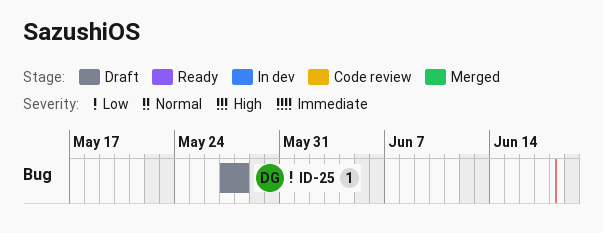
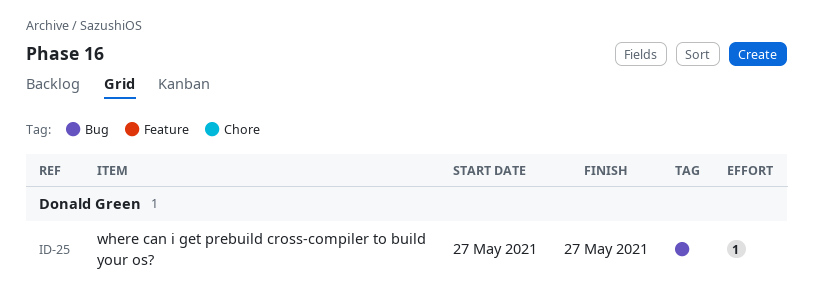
ID-25, due: May 28 -> May 27

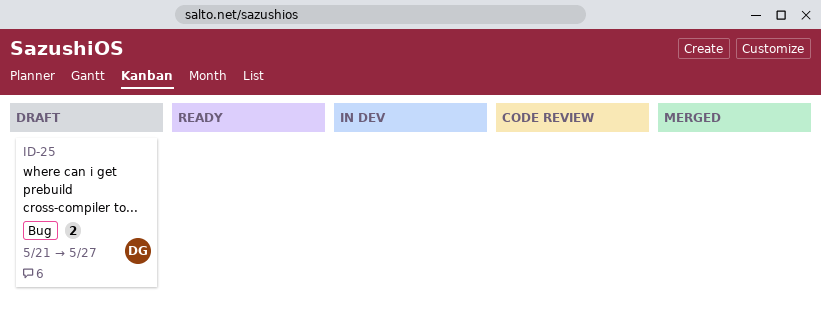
ID-25, estimate: 1 -> 2
ID-25, start: May 27 -> May 21

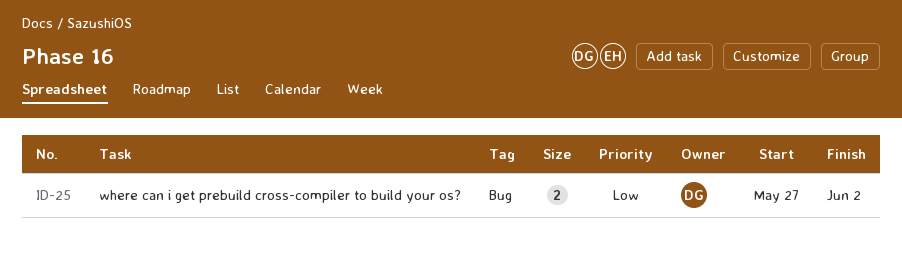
ID-25, start: May 21 -> May 27
ID-25, due: May 27 -> Jun 2

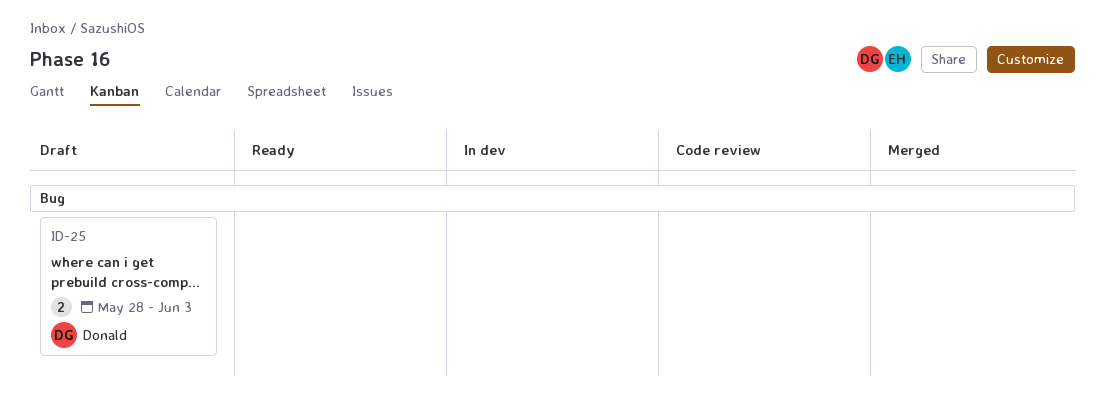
ID-25, start: May 27 -> May 28
ID-25, due: Jun 2 -> Jun 3

